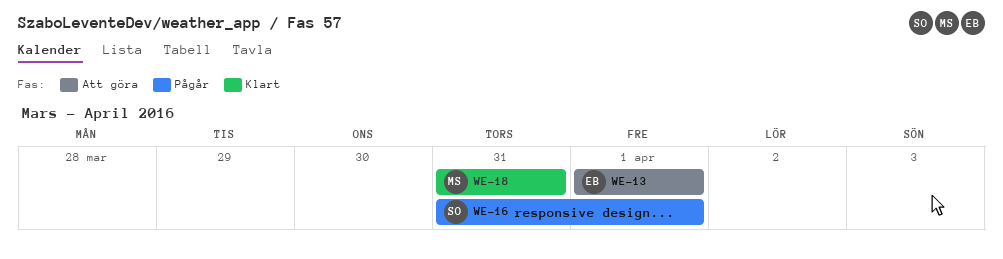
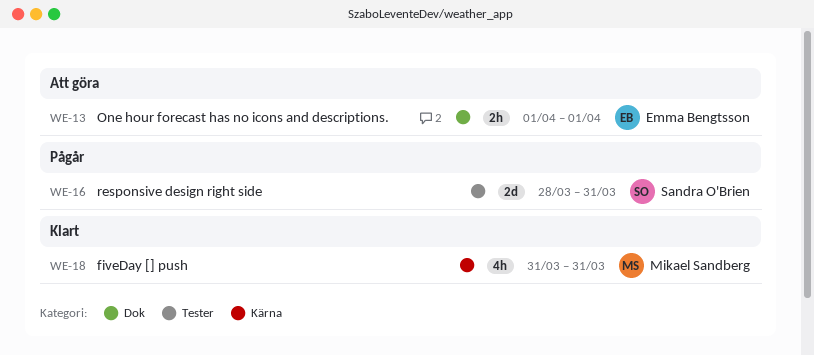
WE-16, start: Mar 31 -> Mar 28
WE-16, due: Apr 1 -> Mar 31

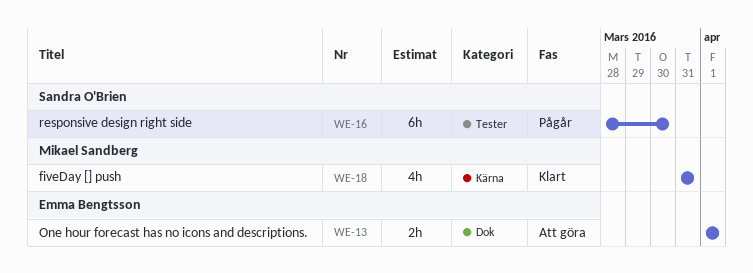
WE-16, estimate: 2d -> 6h
WE-16, due: Mar 31 -> Mar 30

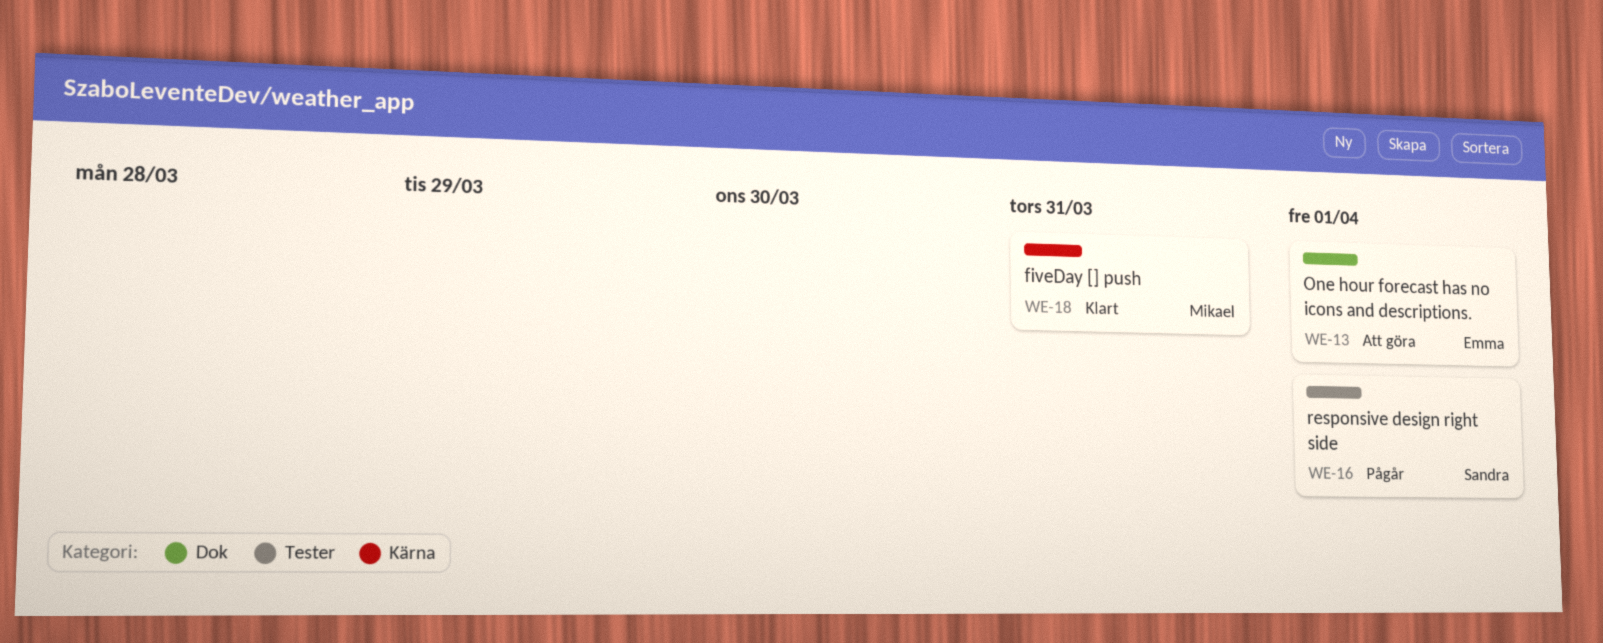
WE-16, due: Mar 30 -> Apr 1

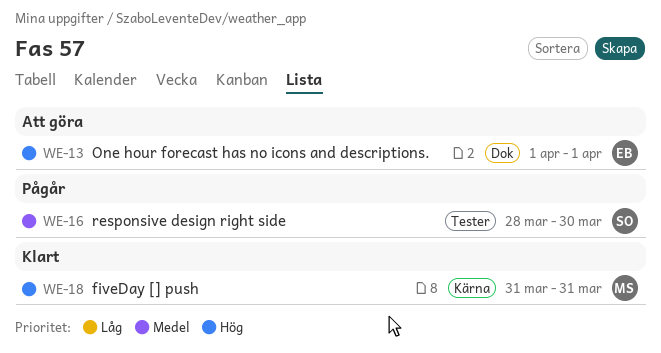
WE-16, due: Apr 1 -> Mar 30

